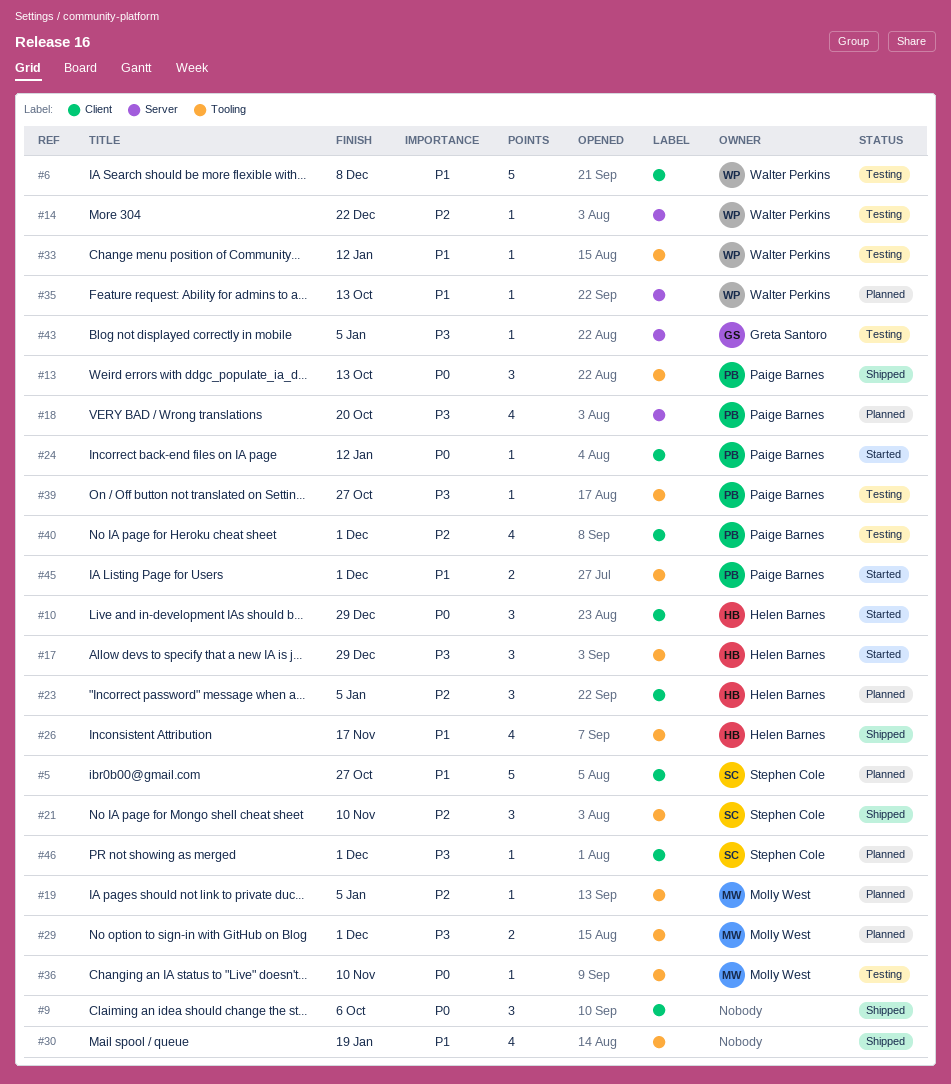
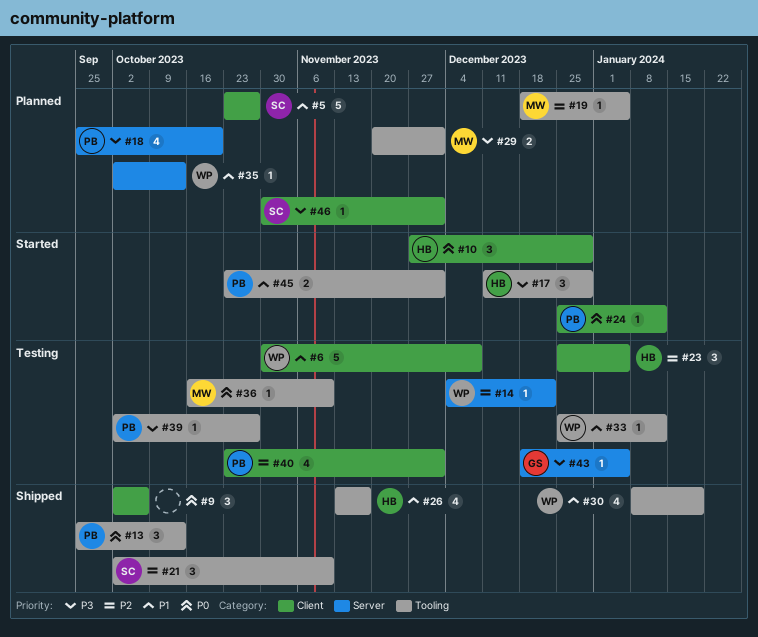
#23, status: Planned -> Testing
#30, owner: none -> Walter Perkins

